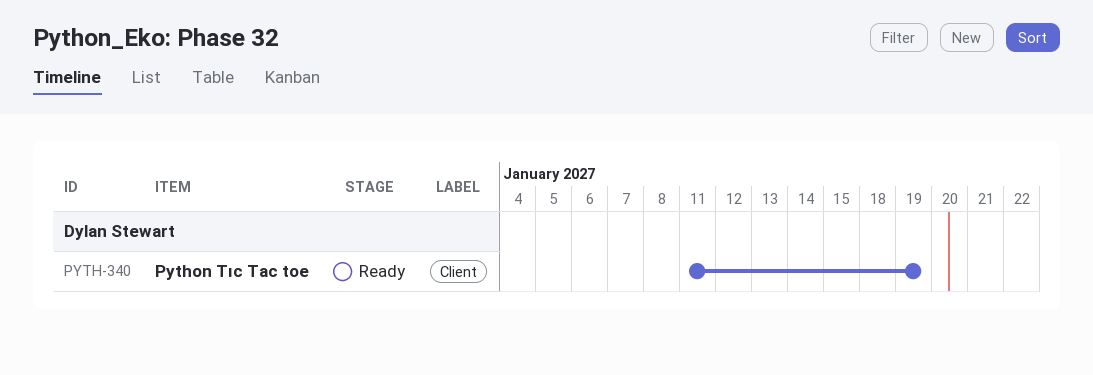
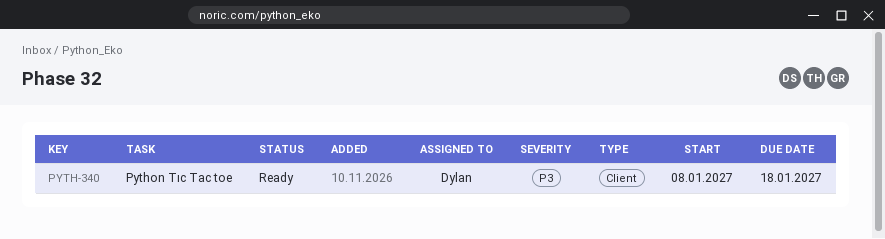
PYTH-340, start: Jan 11 -> Jan 8
PYTH-340, due: Jan 19 -> Jan 18

